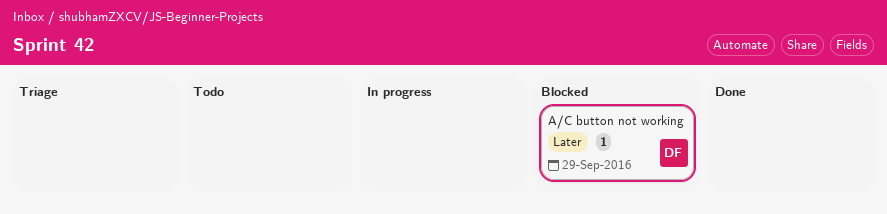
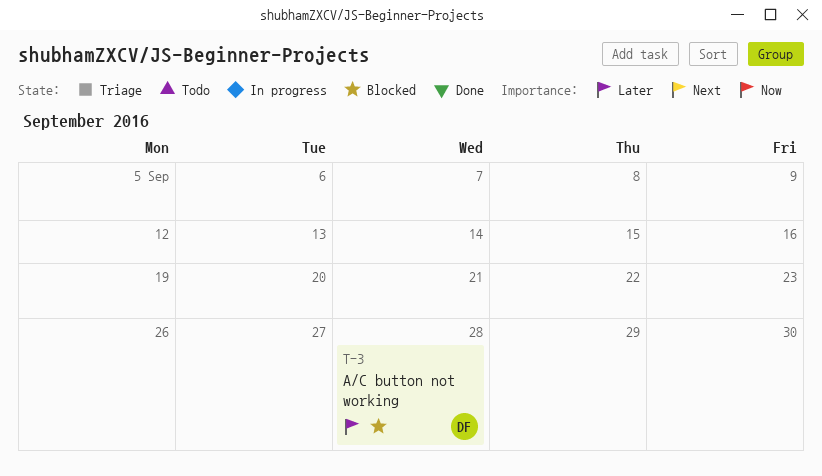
A/C button not working, due: Sep 29 -> Sep 28

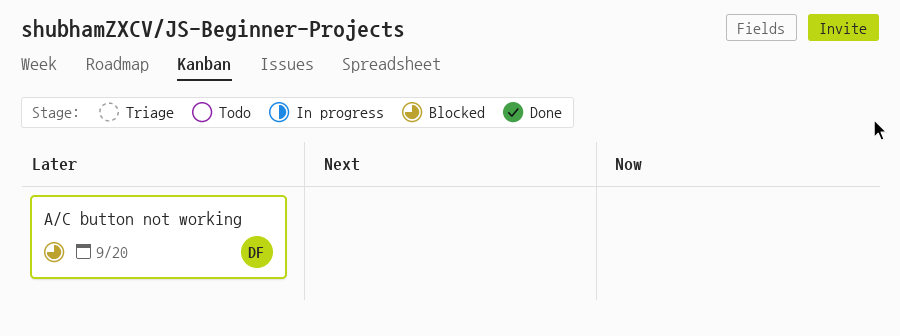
A/C button not working, due: Sep 28 -> Sep 20

